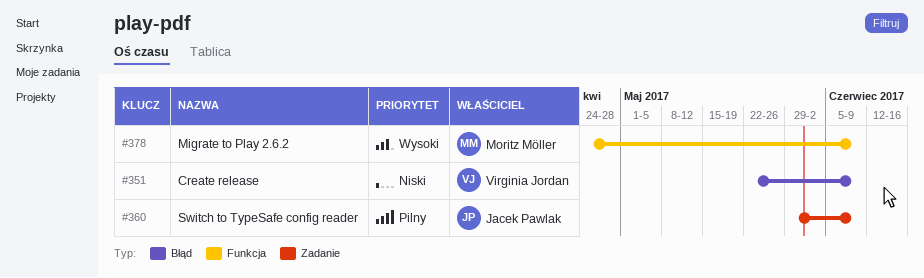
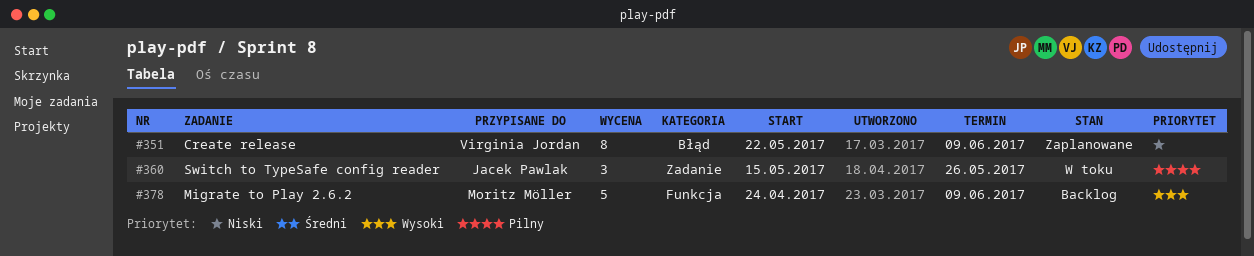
#360, start: May 29 -> May 15
#360, due: Jun 9 -> May 26

